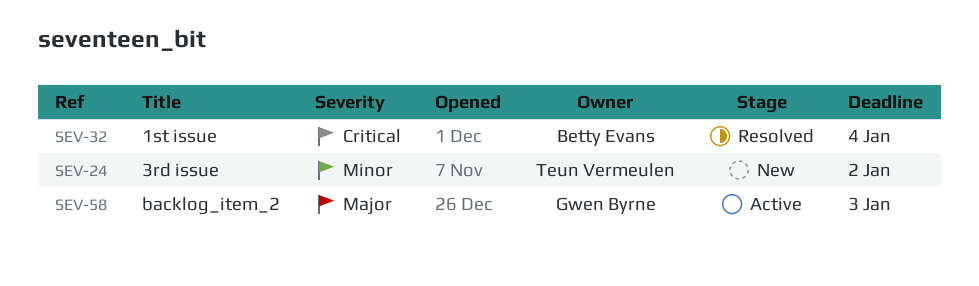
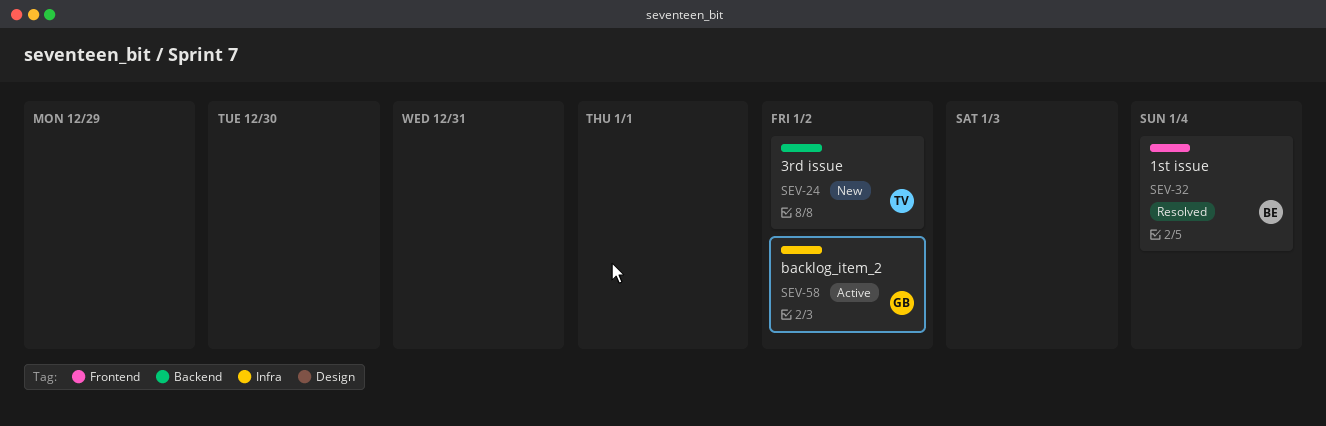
SEV-58, due: Jan 3 -> Jan 2

